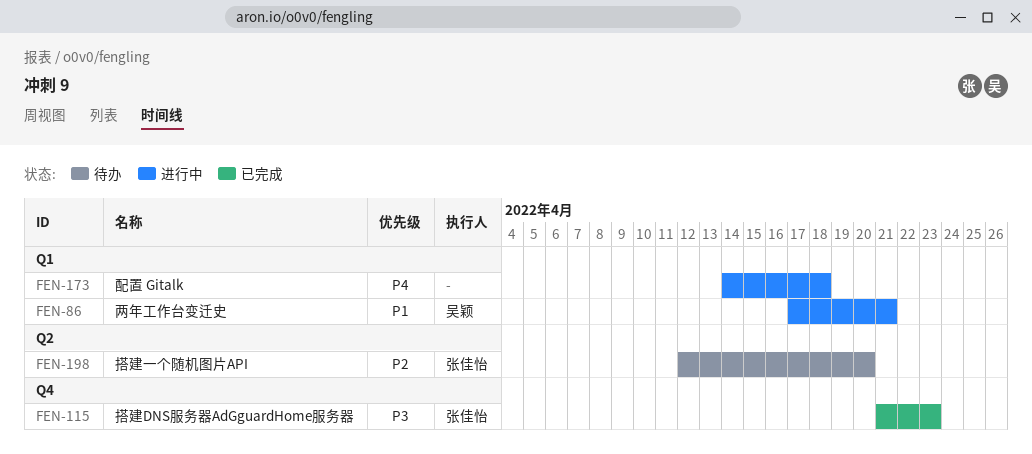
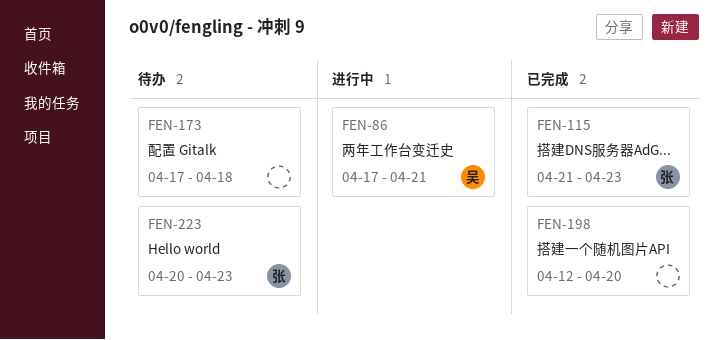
FEN-173, status: 进行中 -> 待办
FEN-173, start: Apr 14 -> Apr 17
FEN-198, status: 待办 -> 已完成
FEN-198, owner: 张佳怡 -> none
FEN-223: none -> present

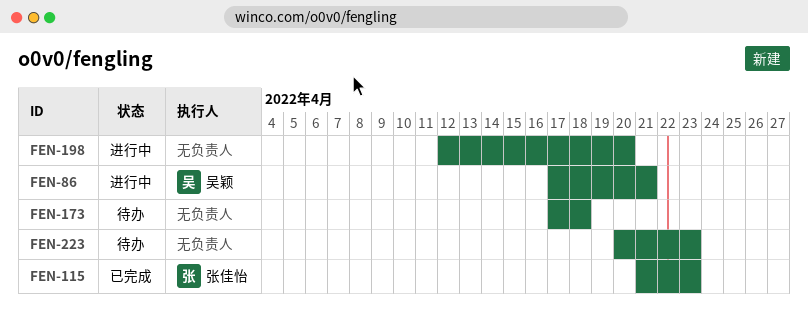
FEN-198, status: 已完成 -> 进行中
FEN-223, owner: 张佳怡 -> none

